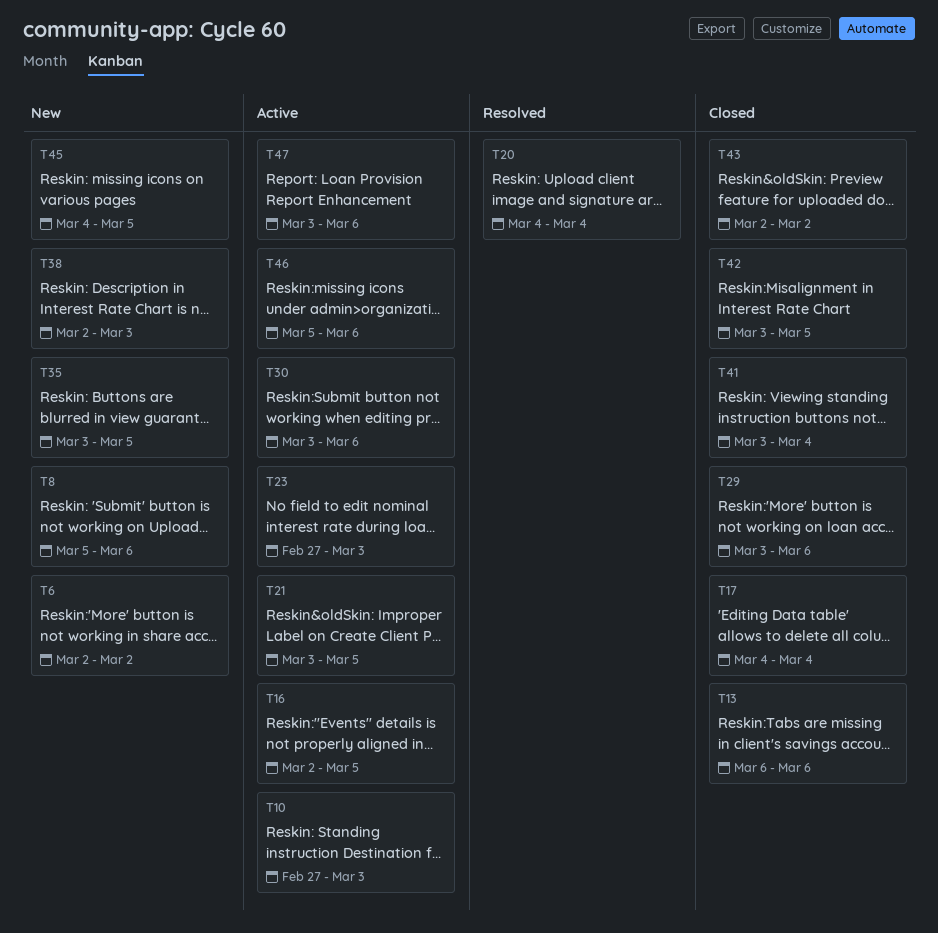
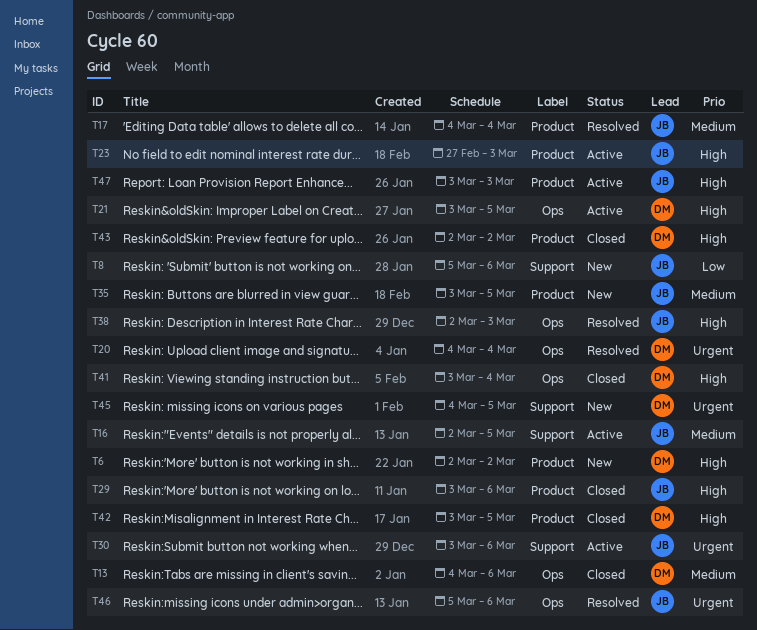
T10: present -> none
T13, start: Mar 6 -> Mar 4
T17, status: Closed -> Resolved
T38, status: New -> Resolved
T46, status: Active -> Resolved
T47, due: Mar 6 -> Mar 3

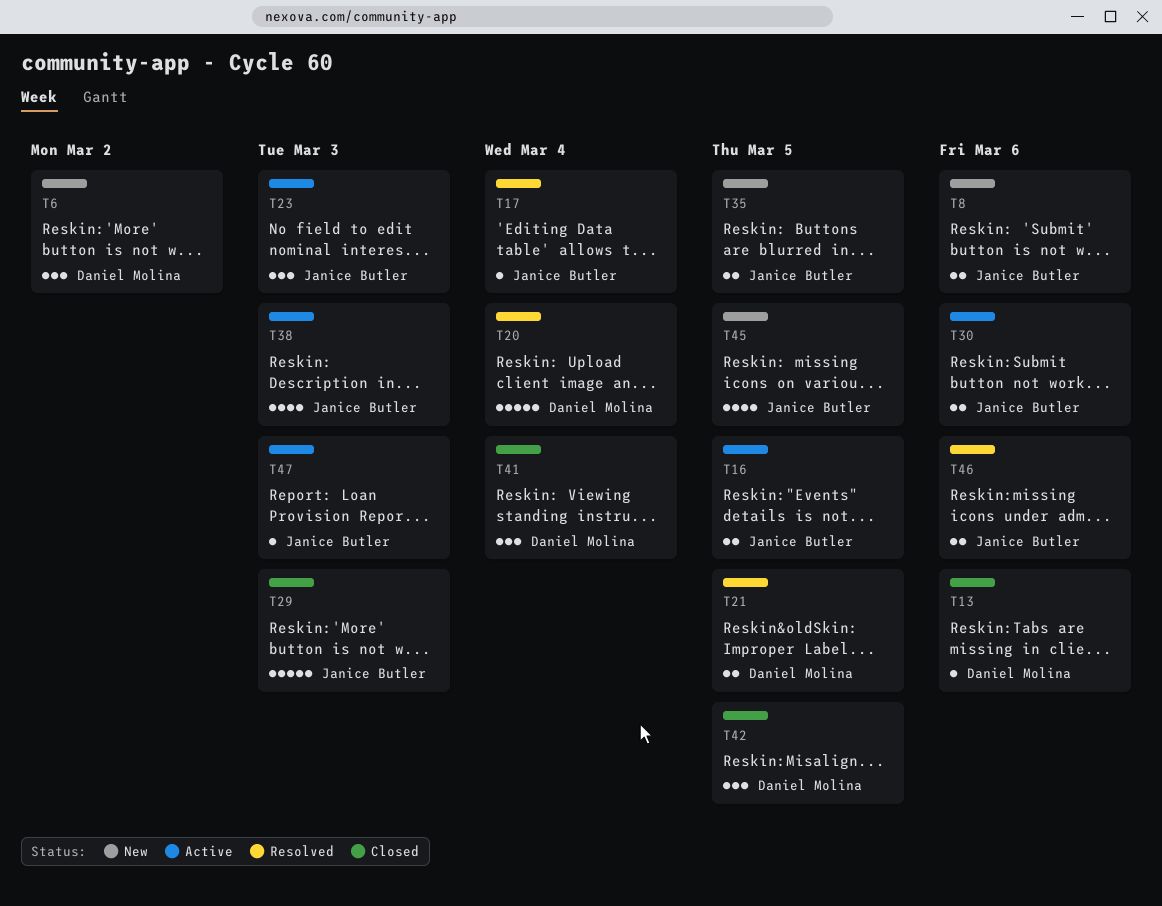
T21, status: Active -> Resolved
T29, due: Mar 6 -> Mar 3
T38, status: Resolved -> Active
T43: present -> none
T45, owner: Daniel Molina -> Janice Butler

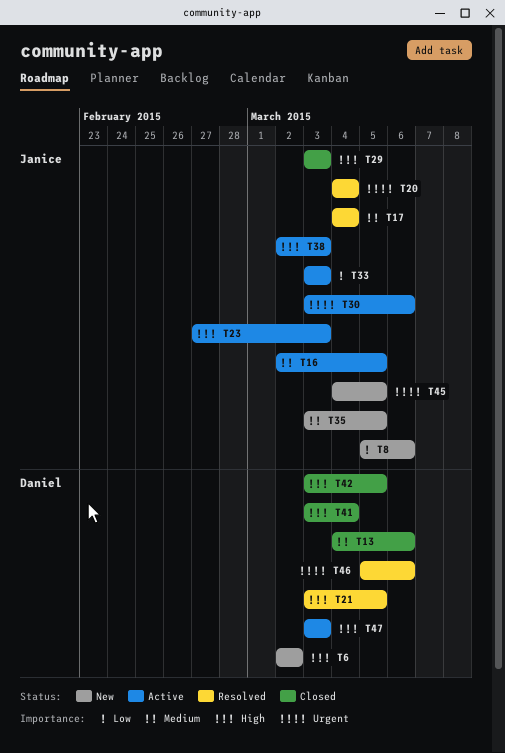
T20, owner: Daniel Molina -> Janice Butler
T33: none -> present
T46, owner: Janice Butler -> Daniel Molina
T47, owner: Janice Butler -> Daniel Molina

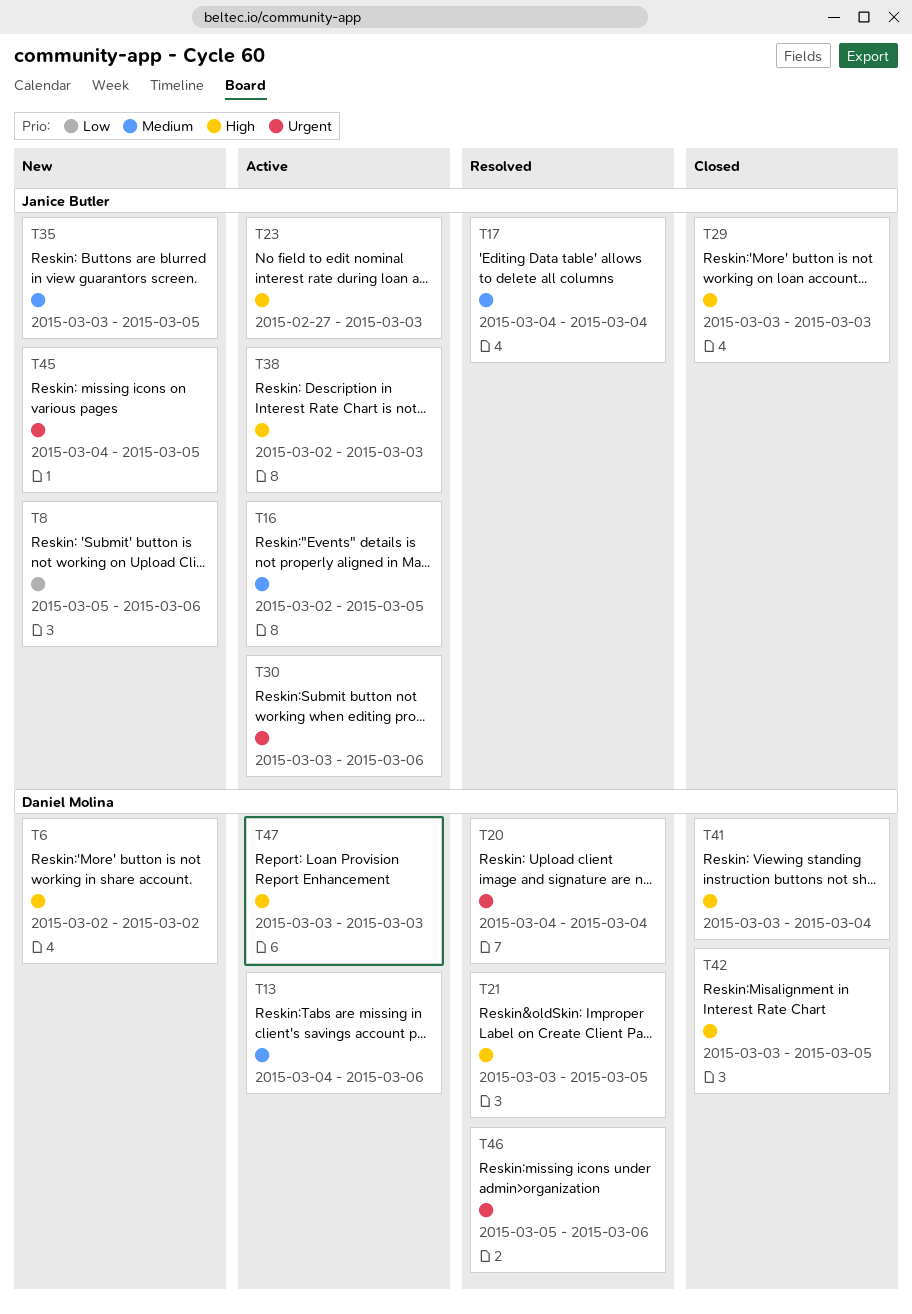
T13, status: Closed -> Active
T20, owner: Janice Butler -> Daniel Molina
T33: present -> none

